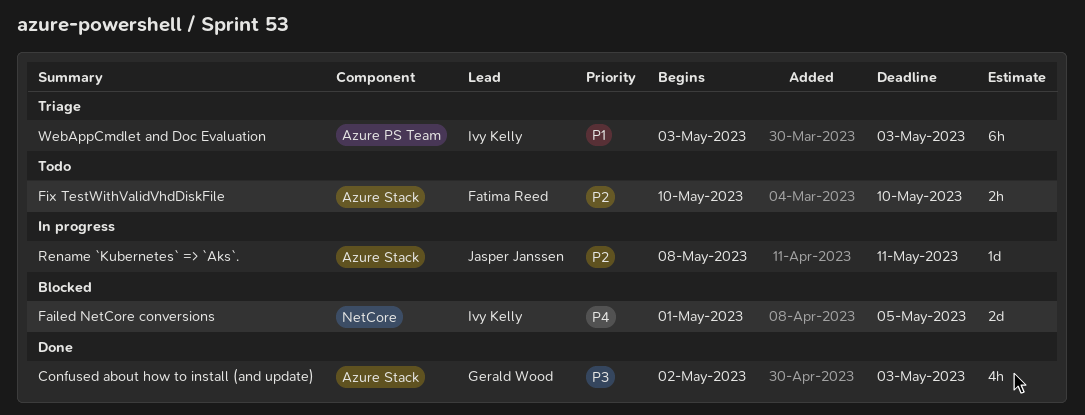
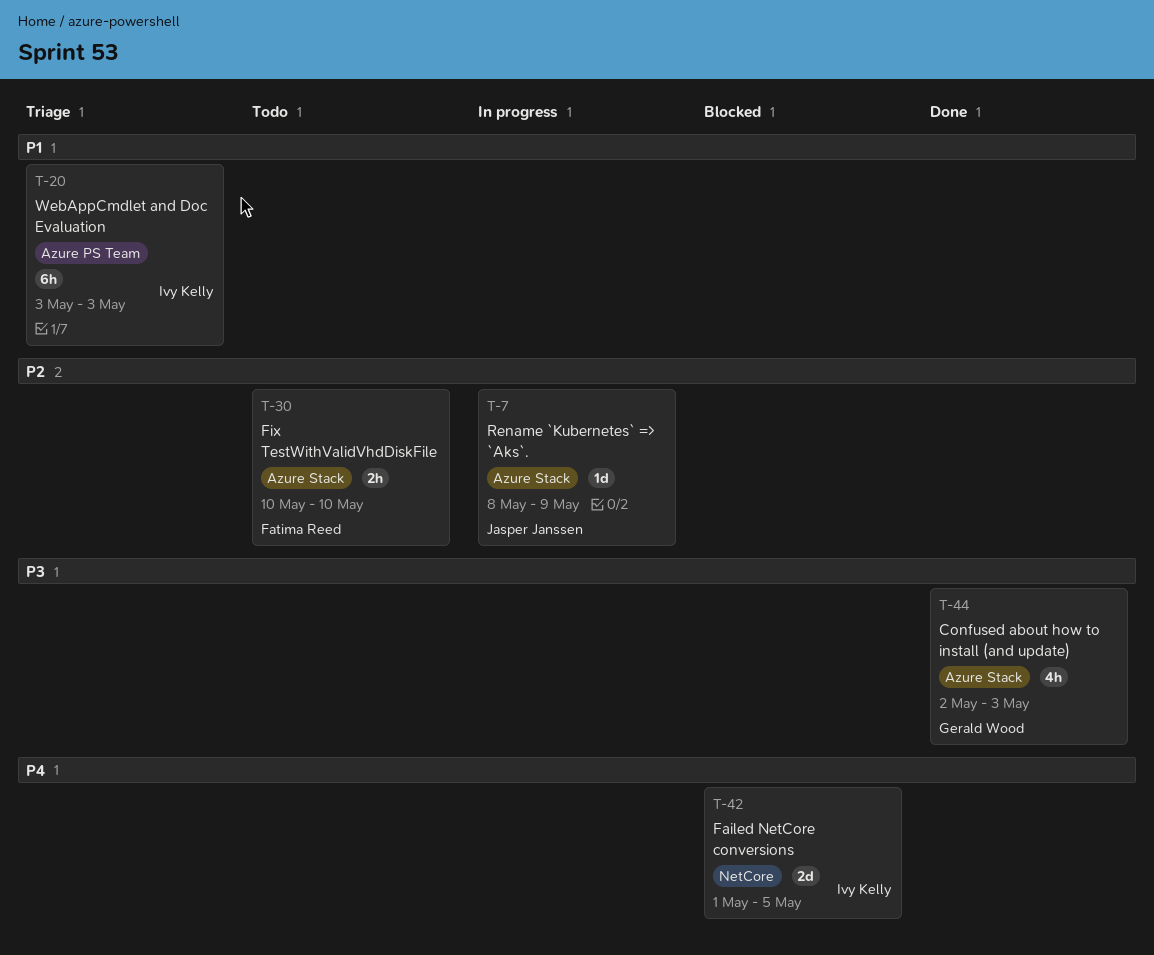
Rename `Kubernetes` => `Aks`., due: May 11 -> May 9

